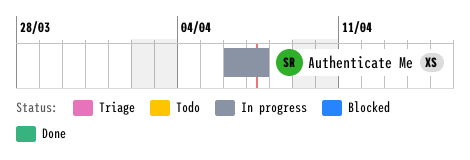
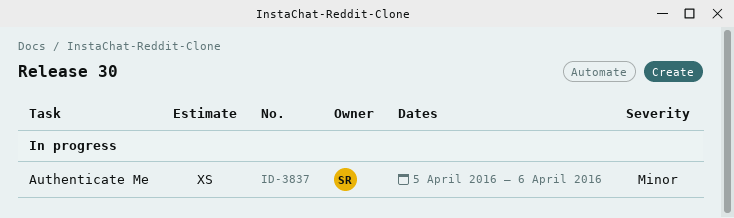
Authenticate Me, start: Apr 6 -> Apr 5
Authenticate Me, due: Apr 7 -> Apr 6

